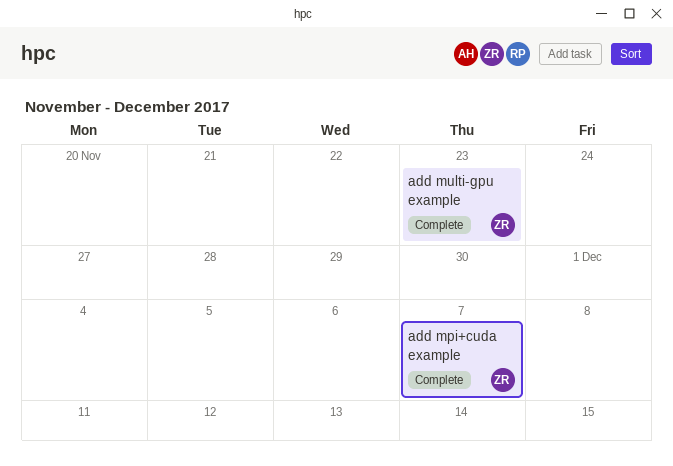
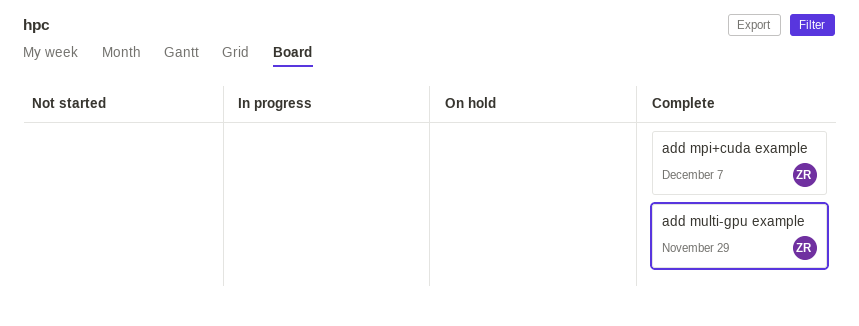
add multi-gpu example, due: Nov 23 -> Nov 29

